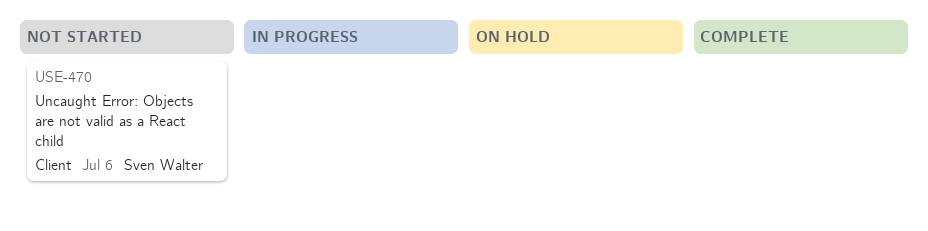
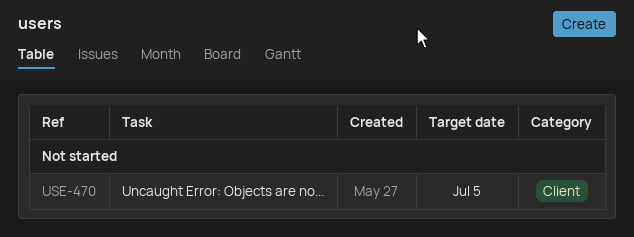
USE-470, due: Jul 6 -> Jul 5

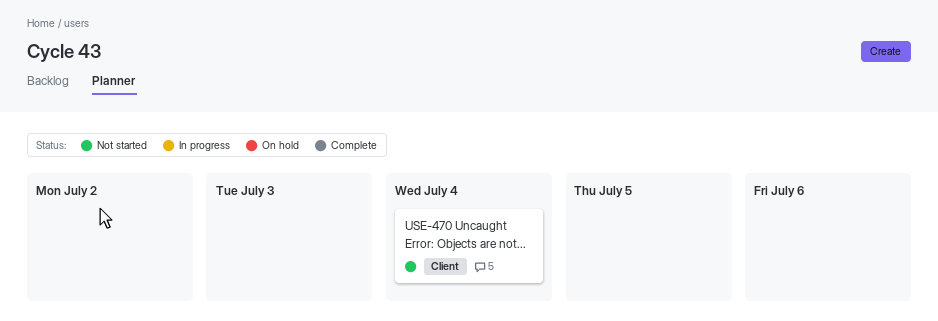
USE-470, due: Jul 5 -> Jul 4

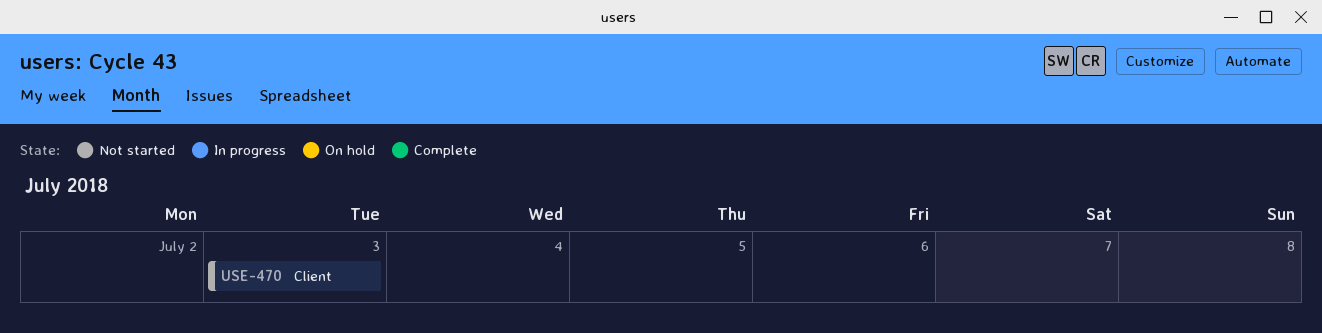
USE-470, due: Jul 4 -> Jul 3

